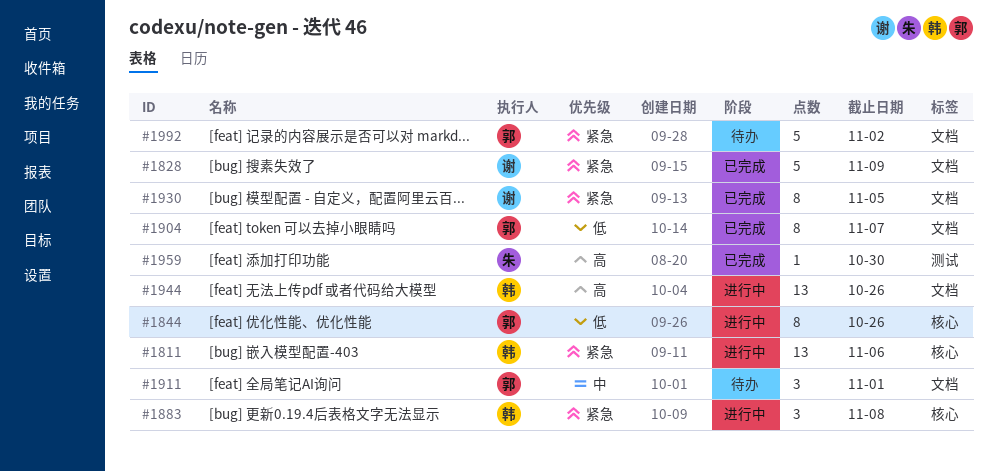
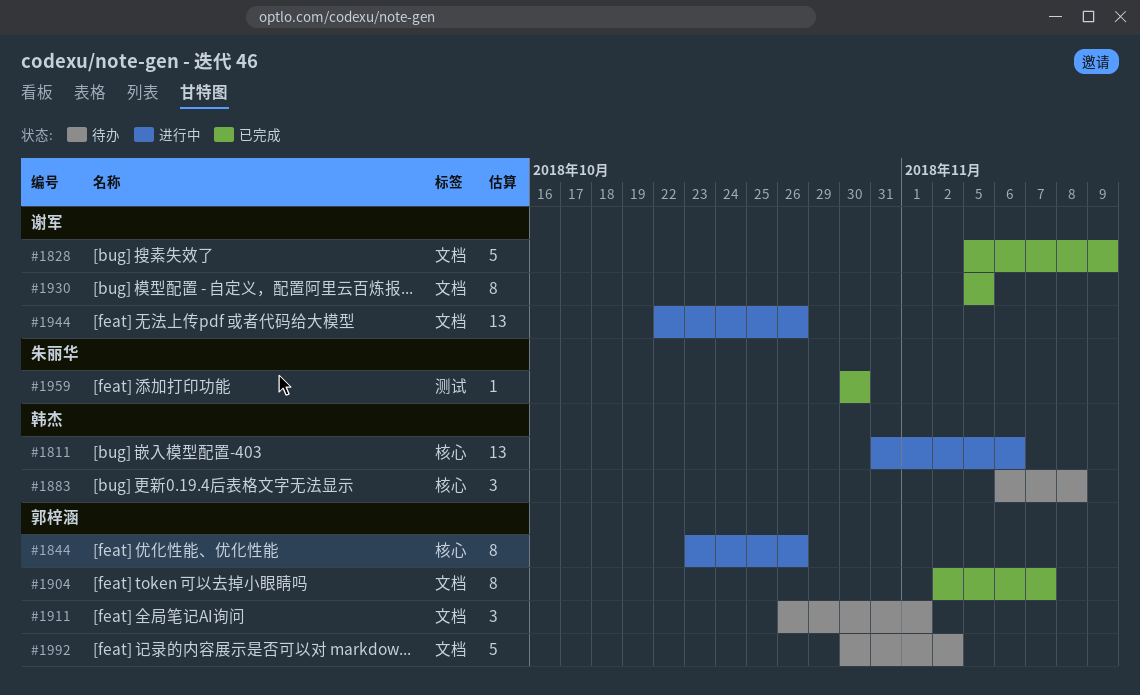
#1883, status: 进行中 -> 待办
#1944, owner: 韩杰 -> 谢军

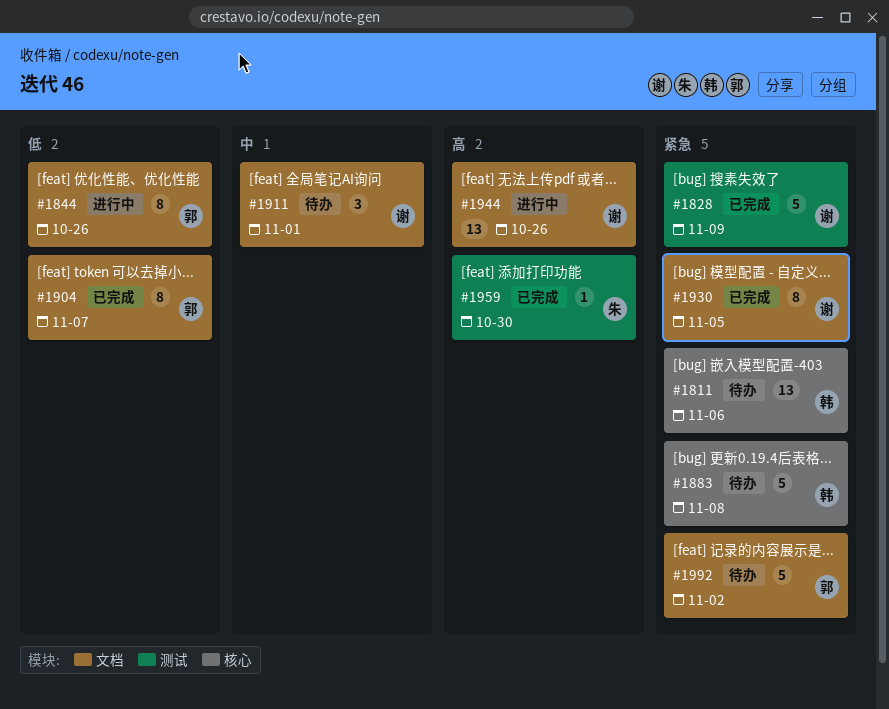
#1811, status: 进行中 -> 待办
#1828, label: 文档 -> 测试
#1844, label: 核心 -> 文档
#1883, estimate: 3 -> 5
#1911, owner: 郭梓涵 -> 谢军

